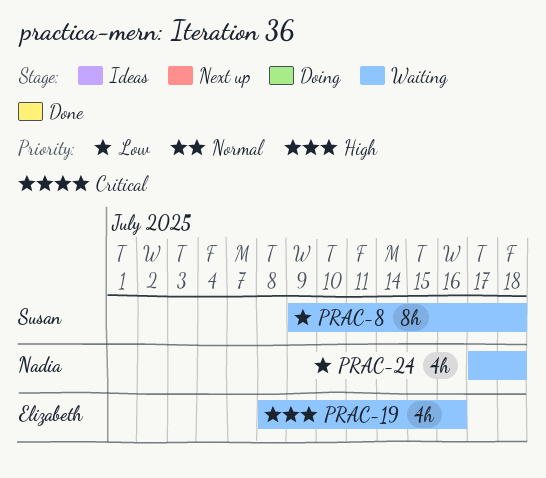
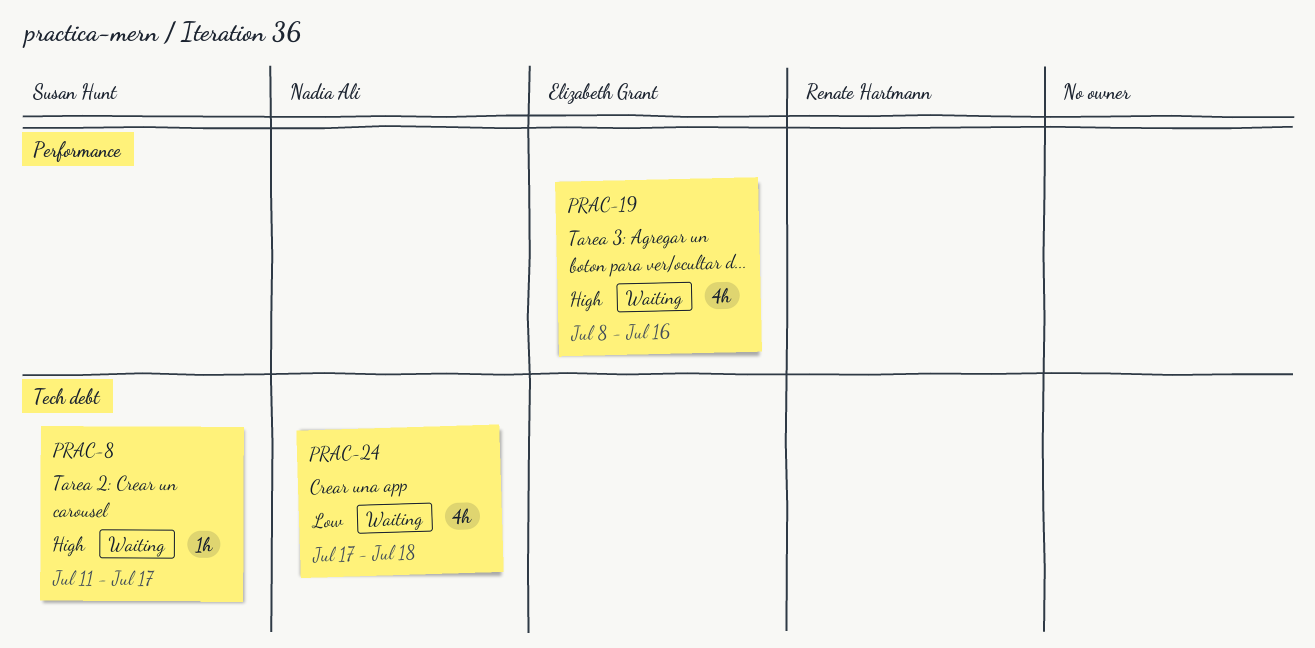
PRAC-8, priority: Low -> High
PRAC-8, estimate: 8h -> 1h
PRAC-8, start: Jul 9 -> Jul 11
PRAC-8, due: Jul 18 -> Jul 17

